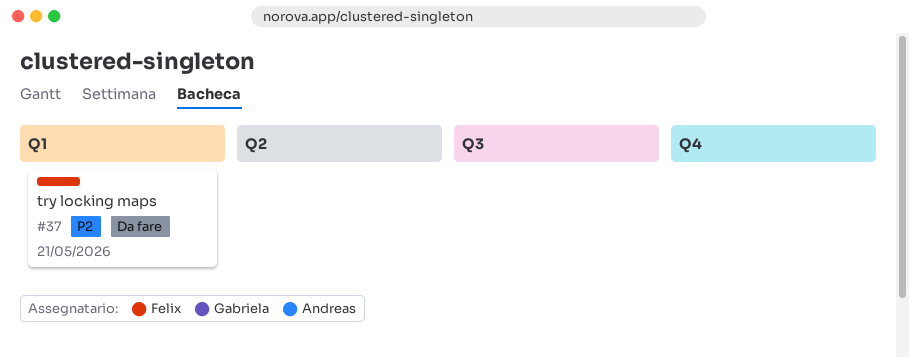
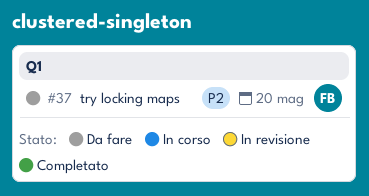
#37, due: May 21 -> May 20

